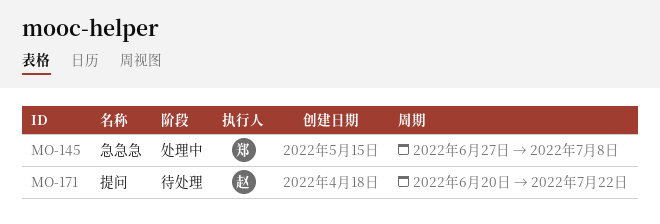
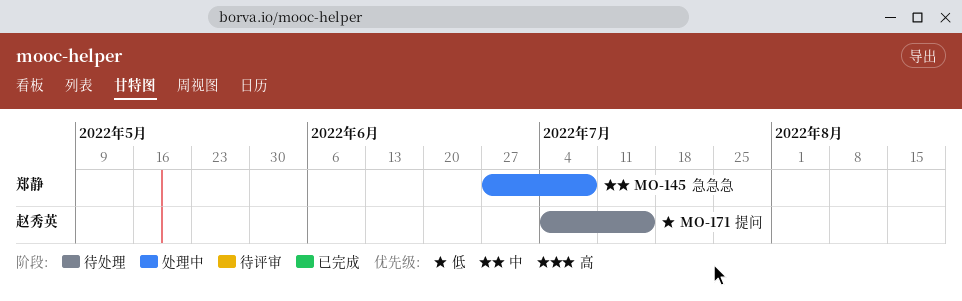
MO-171, start: Jun 20 -> Jul 4
MO-171, due: Jul 22 -> Jul 15

